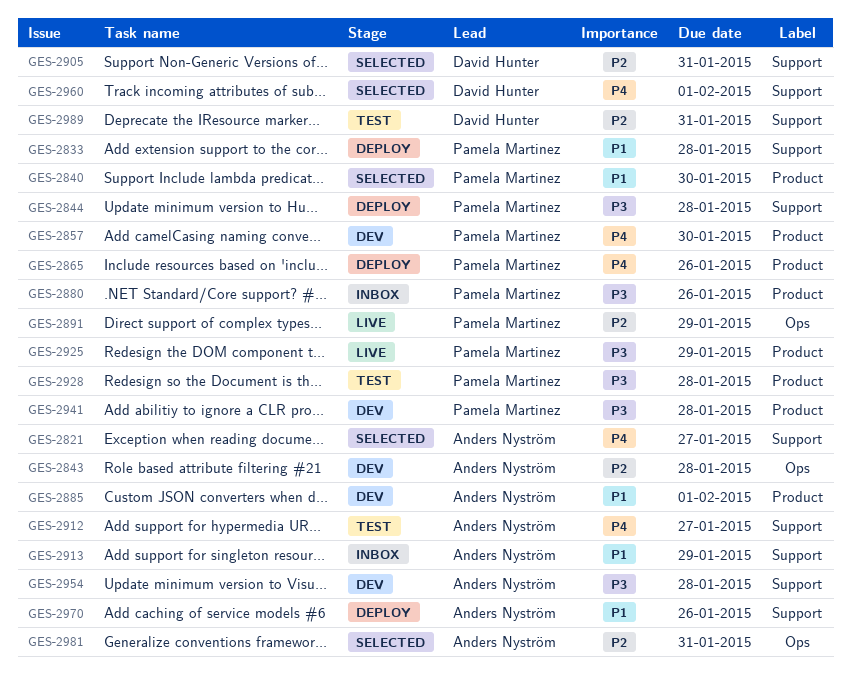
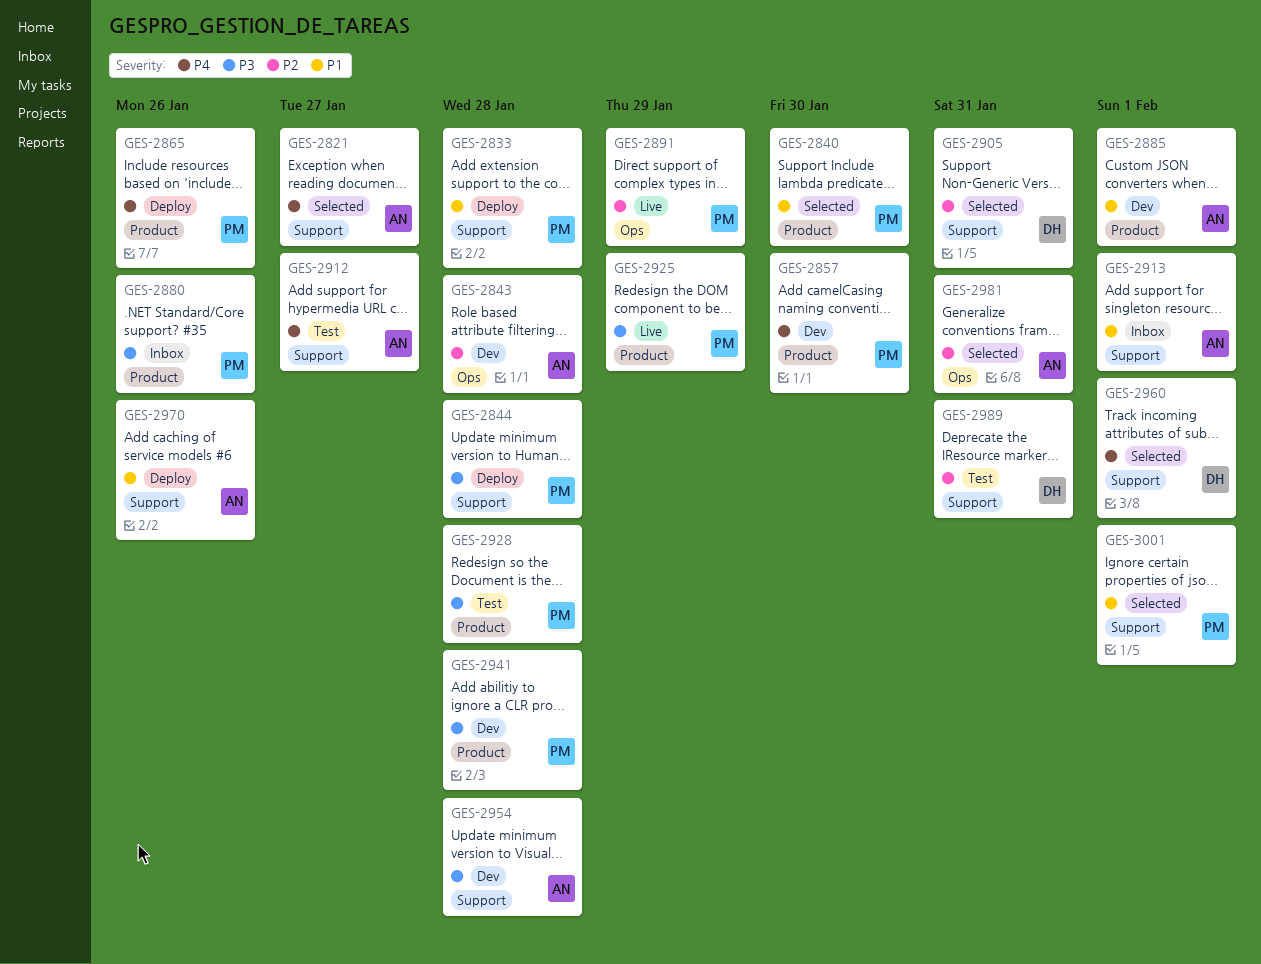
GES-2913, due: Jan 29 -> Feb 1
GES-3001: none -> present

